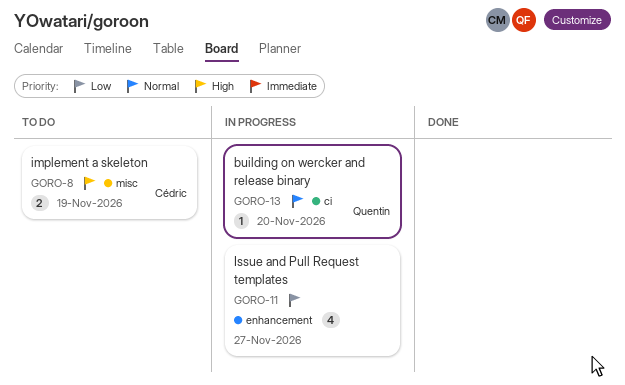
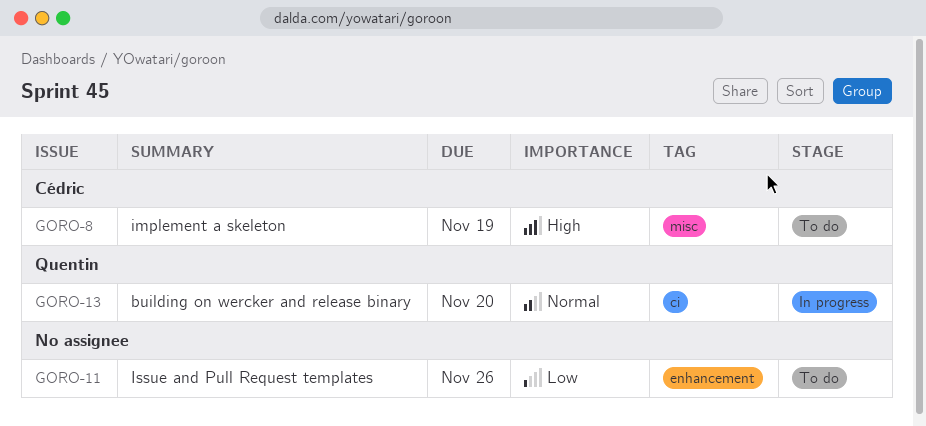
GORO-11, status: In progress -> To do
GORO-11, due: Nov 27 -> Nov 26

